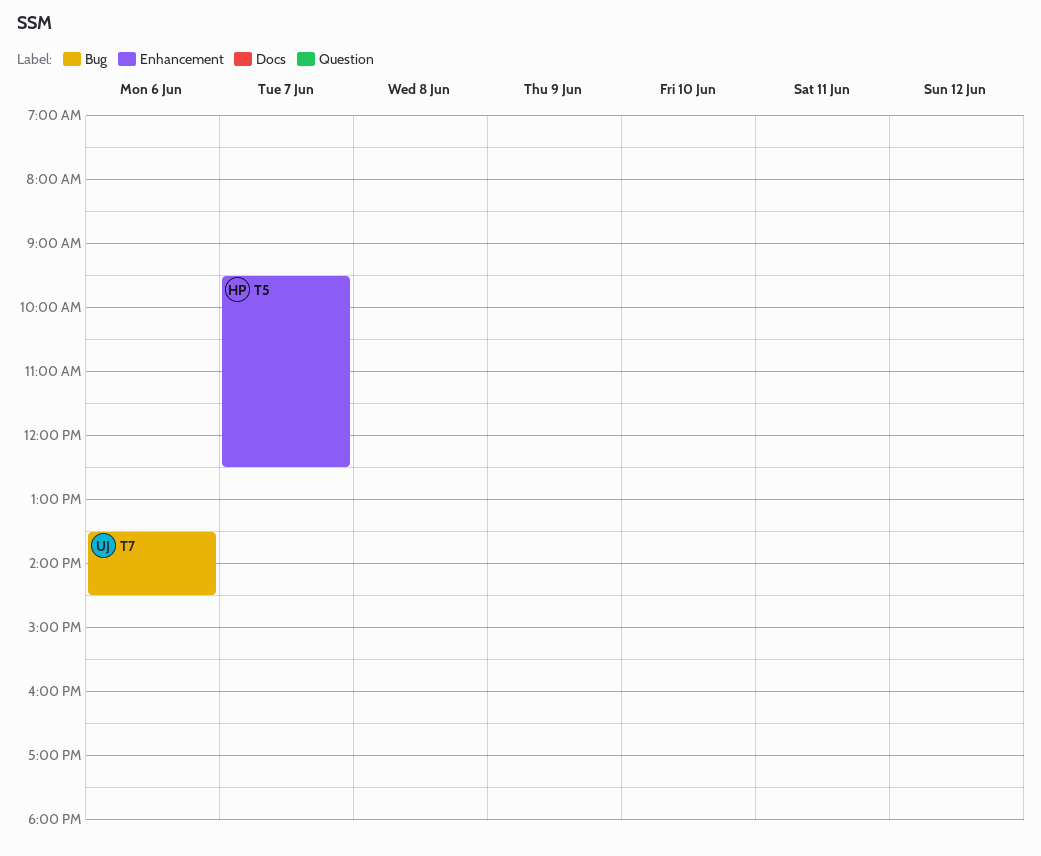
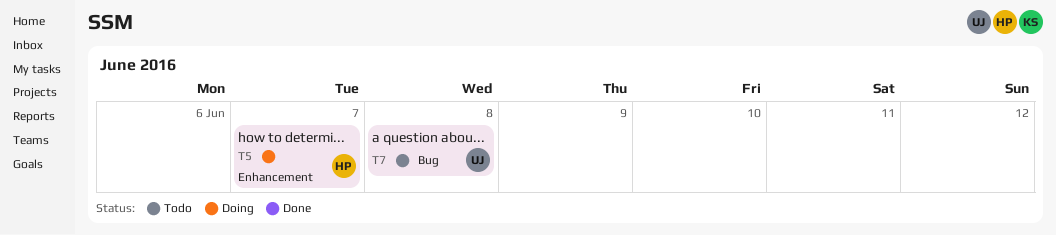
T7, day: Jun 6 -> Jun 8

